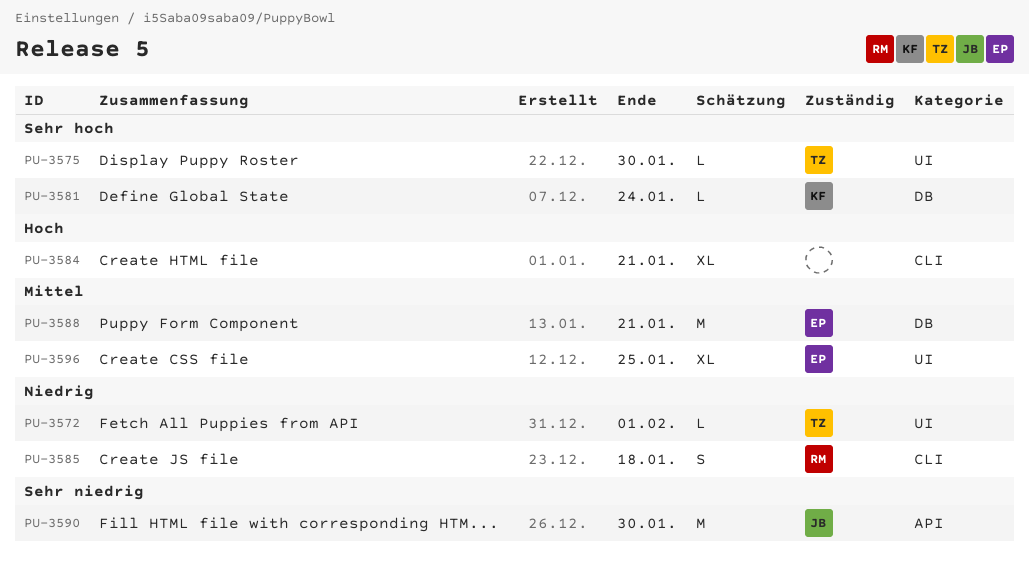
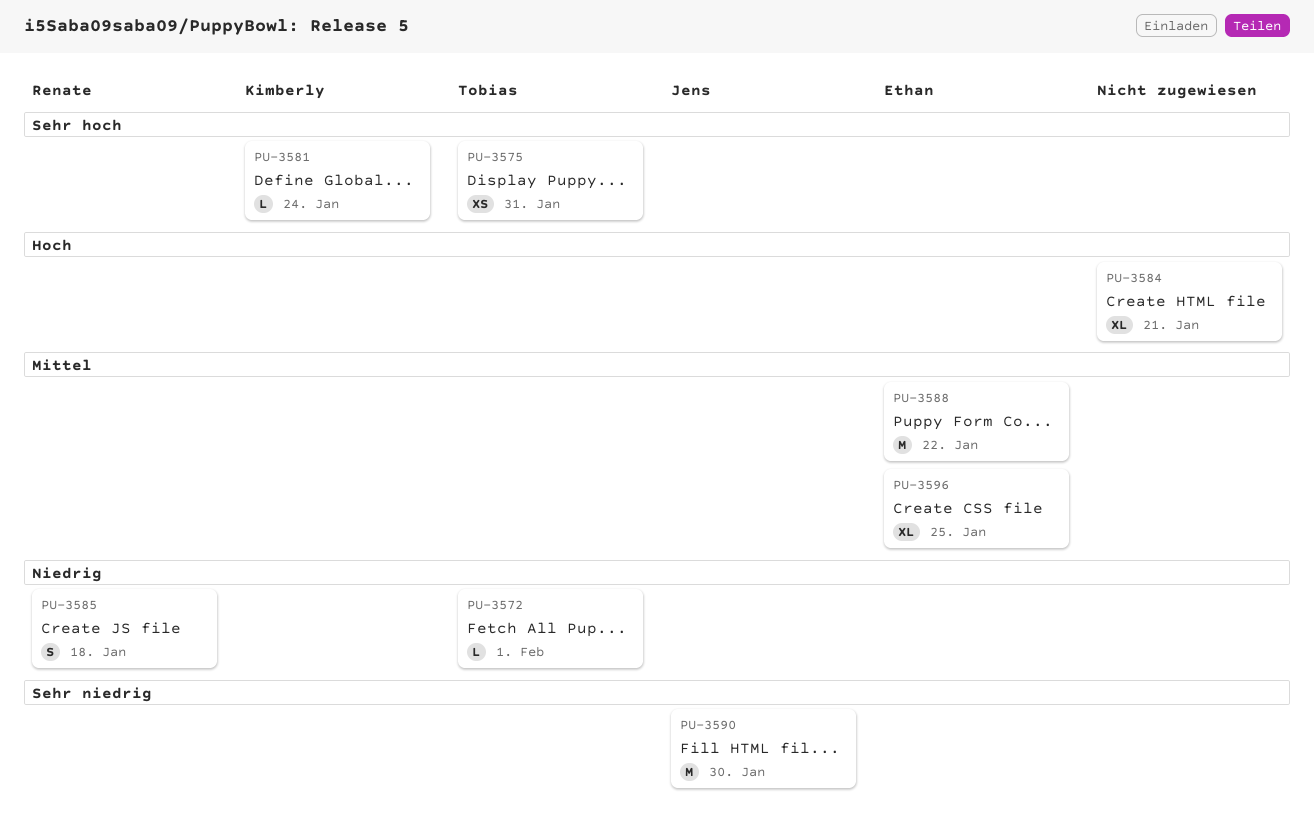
PU-3575, estimate: L -> XS
PU-3575, due: Jan 30 -> Jan 31
PU-3588, due: Jan 21 -> Jan 22

